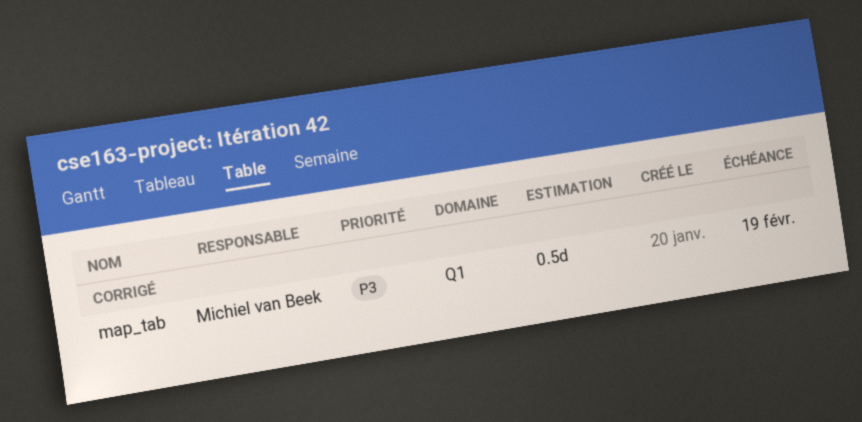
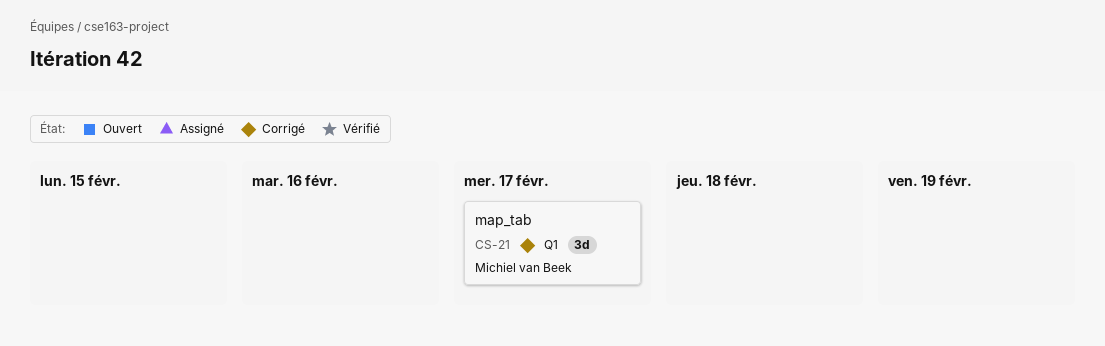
map_tab, estimate: 0.5d -> 3d
map_tab, due: Feb 19 -> Feb 17

